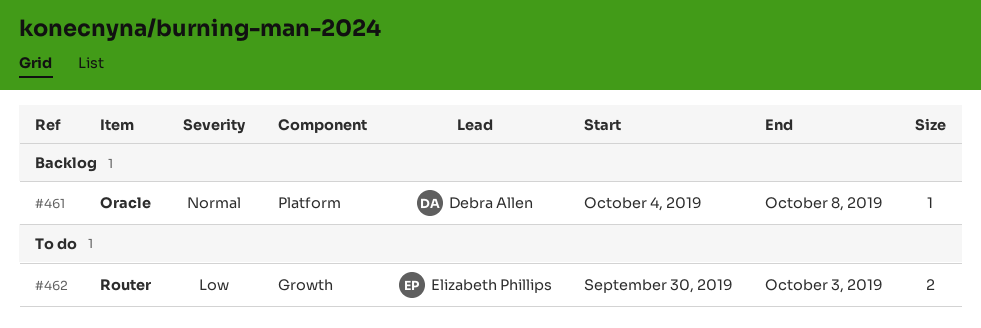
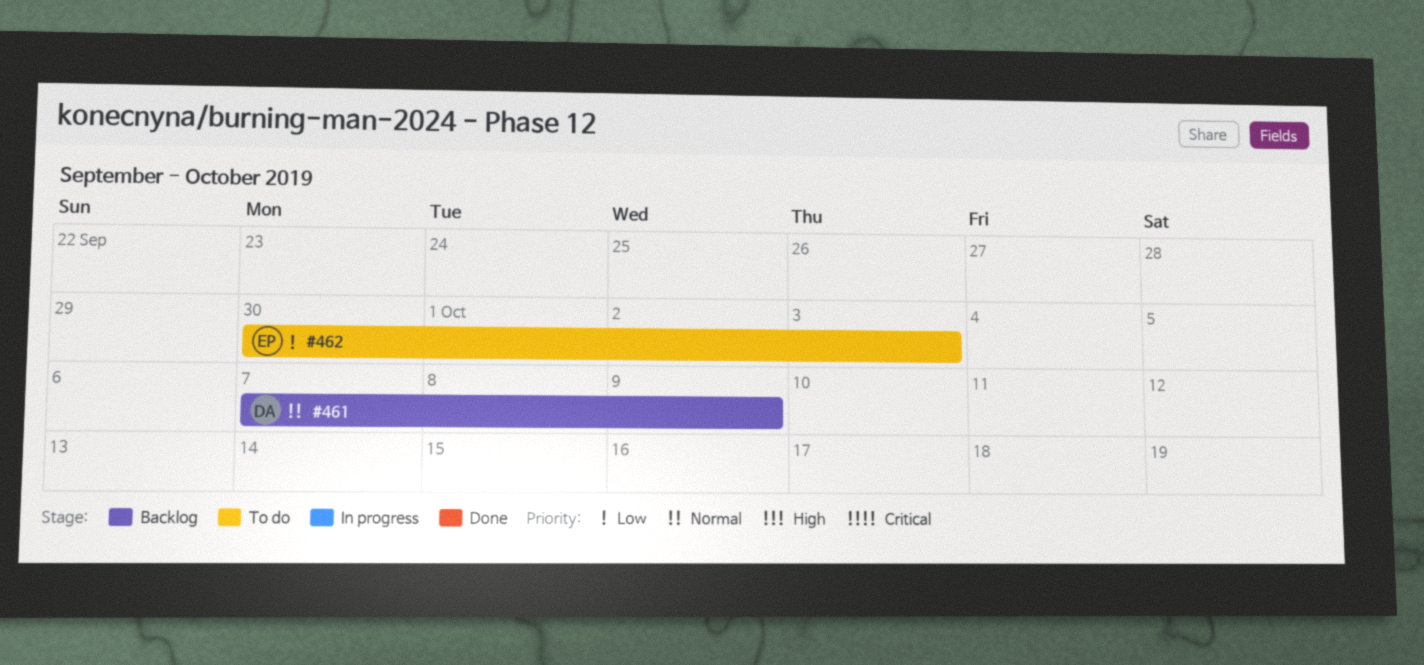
#461, start: Oct 4 -> Oct 7
#461, due: Oct 8 -> Oct 9

